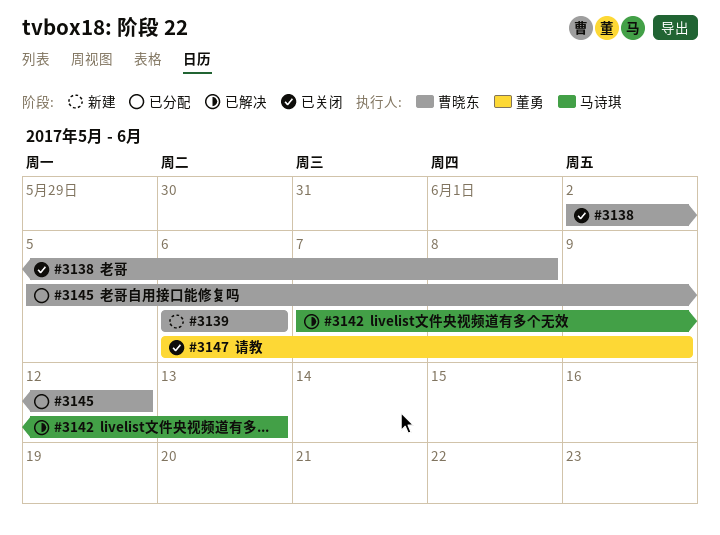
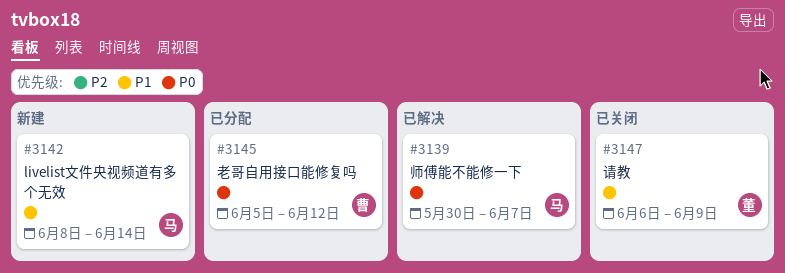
#3138: present -> none
#3139, status: 新建 -> 已解决
#3139, owner: 曹晓东 -> 马诗琪
#3139, start: Jun 6 -> May 30
#3139, due: Jun 6 -> Jun 7
#3142, status: 已解决 -> 新建
#3142, start: Jun 7 -> Jun 8
#3142, due: Jun 13 -> Jun 14

